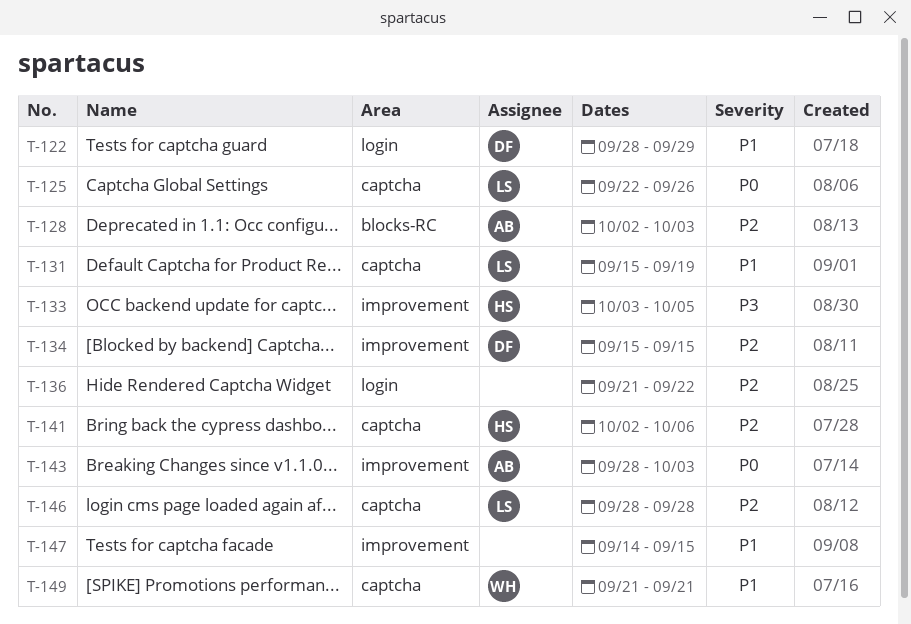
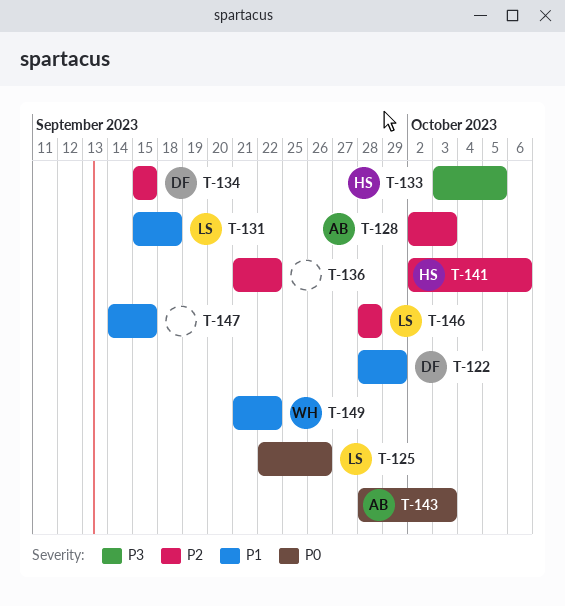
T-131, due: Sep 19 -> Sep 18
T-149, due: Sep 21 -> Sep 22

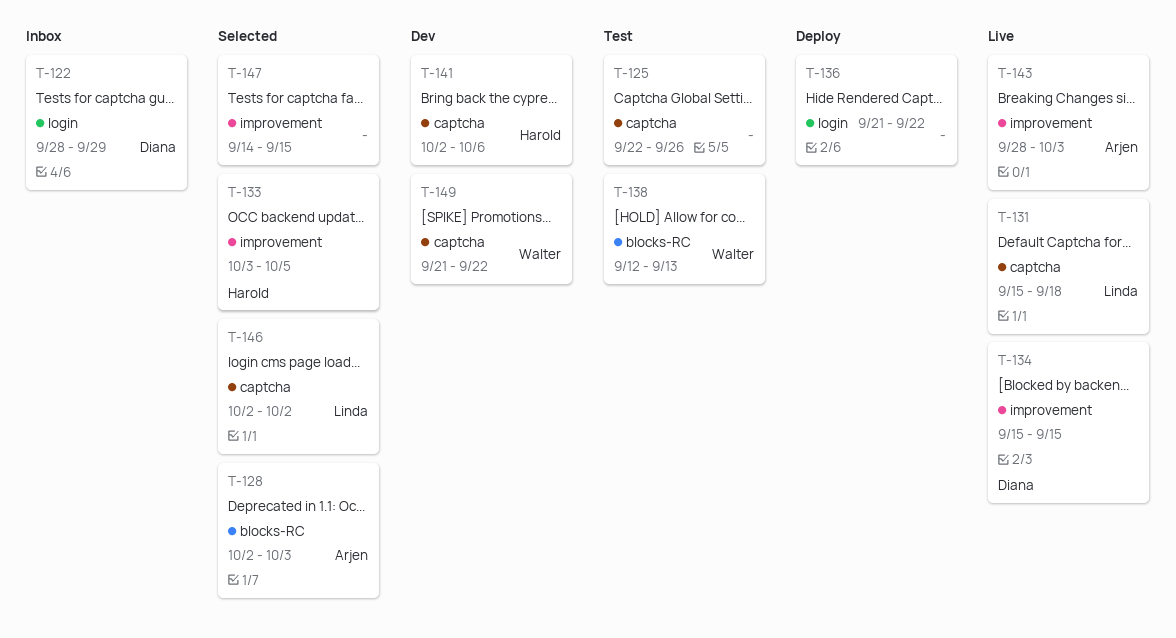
T-125, owner: Linda -> none
T-138: none -> present
T-146, start: Sep 28 -> Oct 2
T-146, due: Sep 28 -> Oct 2

